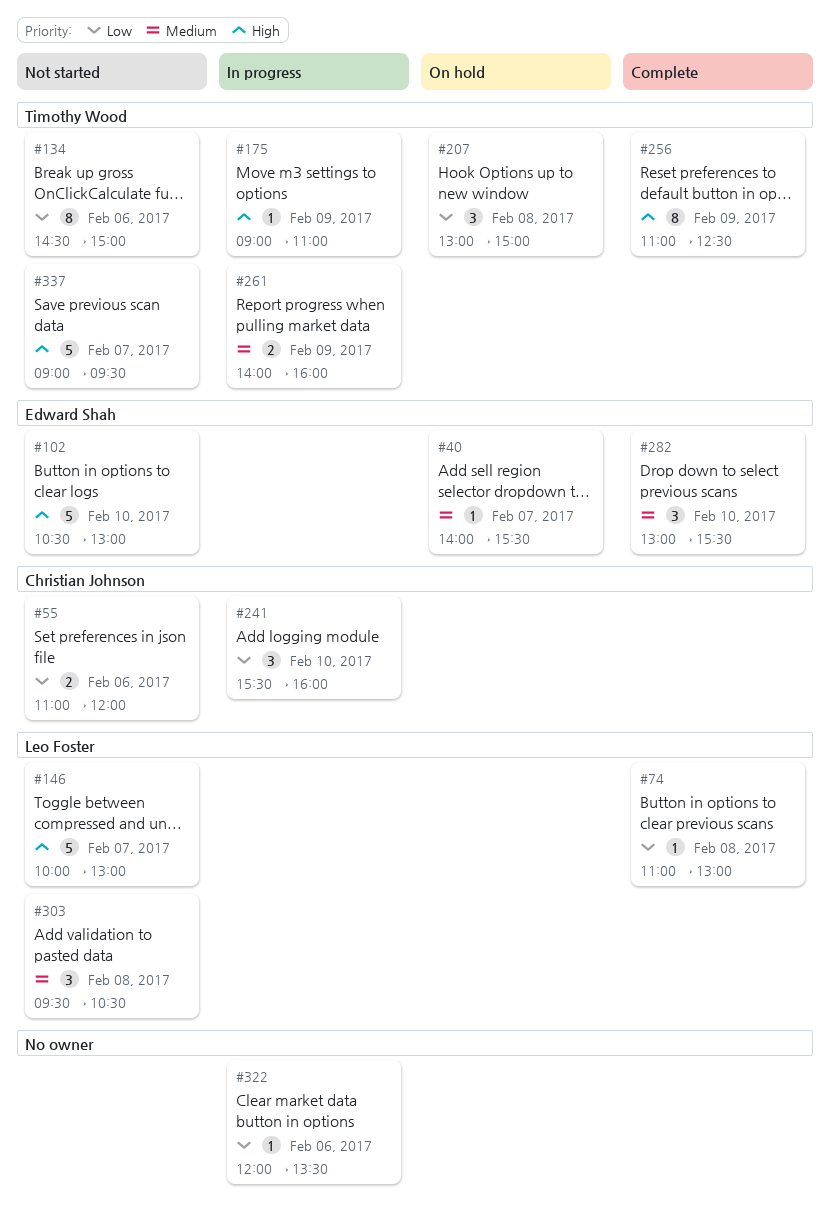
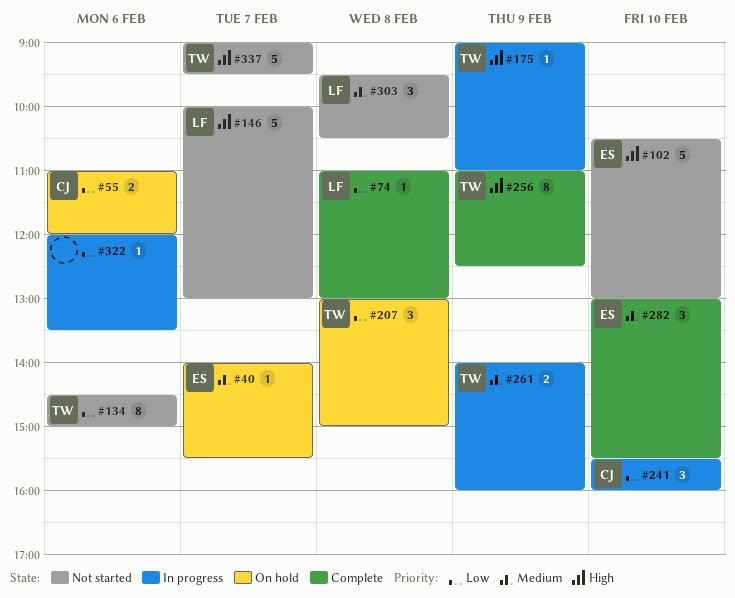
#55, status: Not started -> On hold

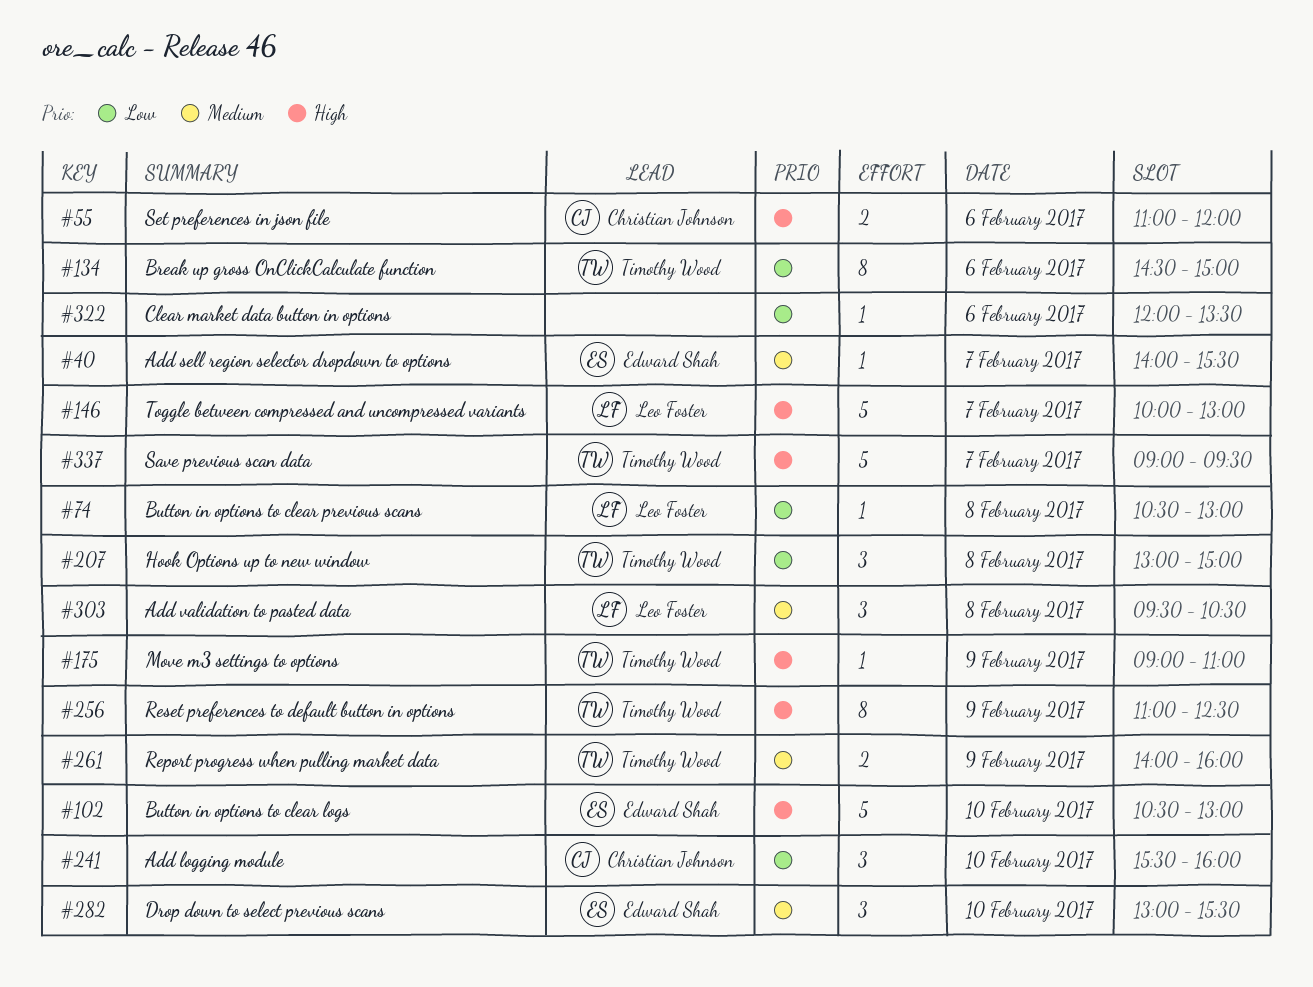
#55, priority: Low -> High
#74, begins: 11:00 -> 10:30

